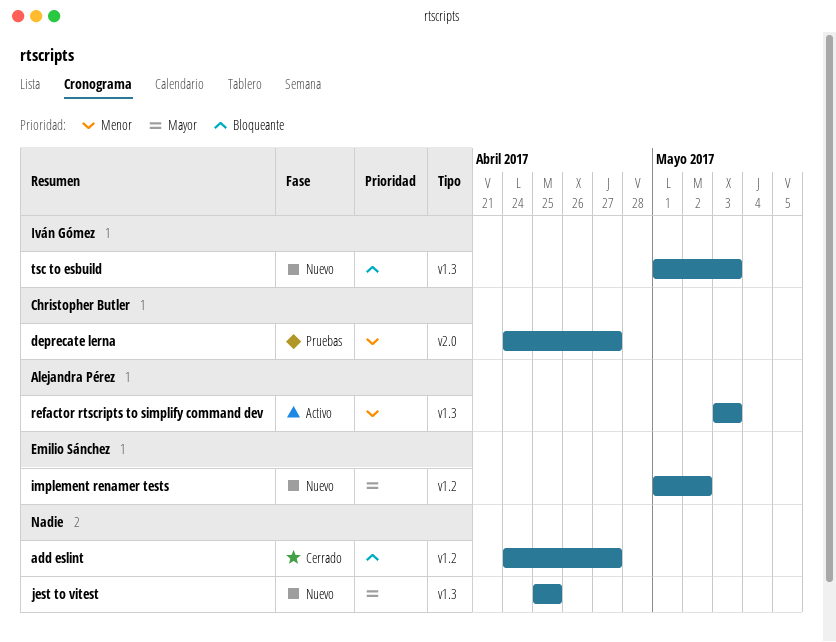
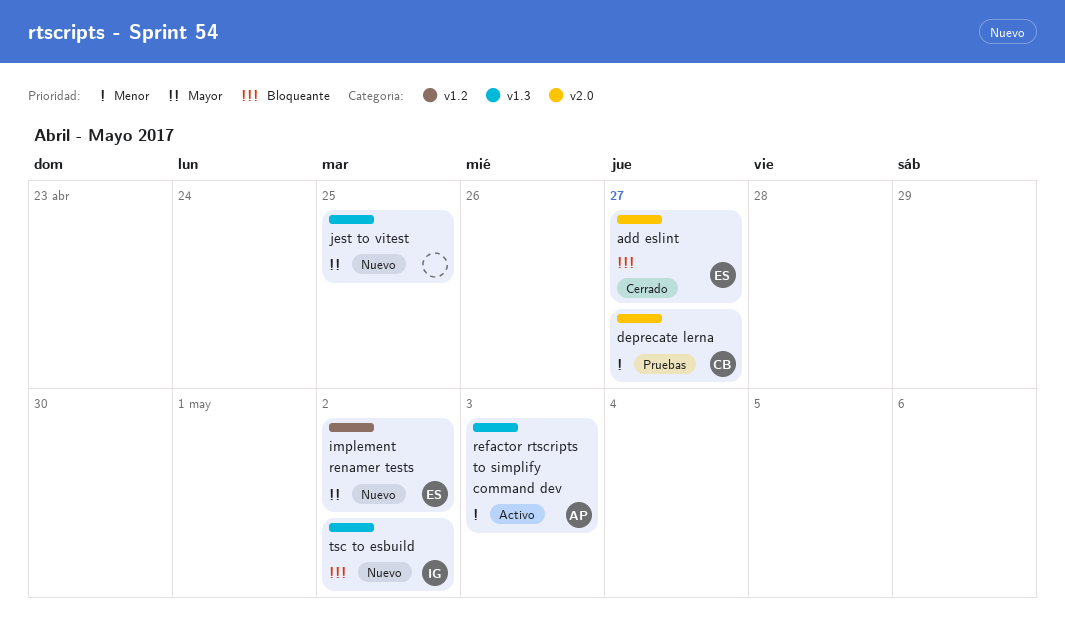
add eslint, owner: none -> Emilio Sánchez
add eslint, label: v1.2 -> v2.0
tsc to esbuild, due: May 3 -> May 2

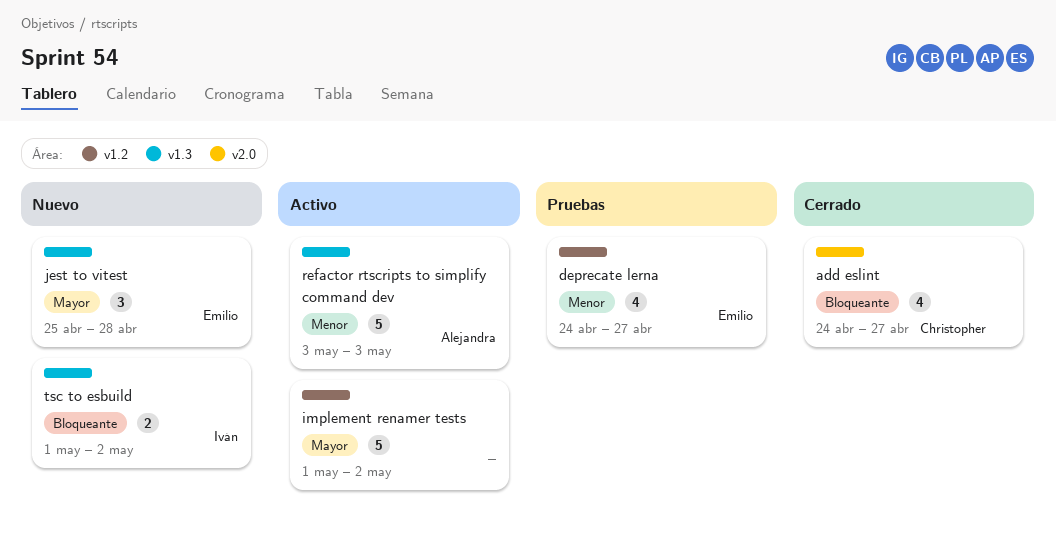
add eslint, owner: Emilio -> Christopher
deprecate lerna, owner: Christopher -> Emilio
deprecate lerna, label: v2.0 -> v1.2
implement renamer tests, status: Nuevo -> Activo
implement renamer tests, owner: Emilio -> none
jest to vitest, owner: none -> Emilio
jest to vitest, due: Apr 25 -> Apr 28

